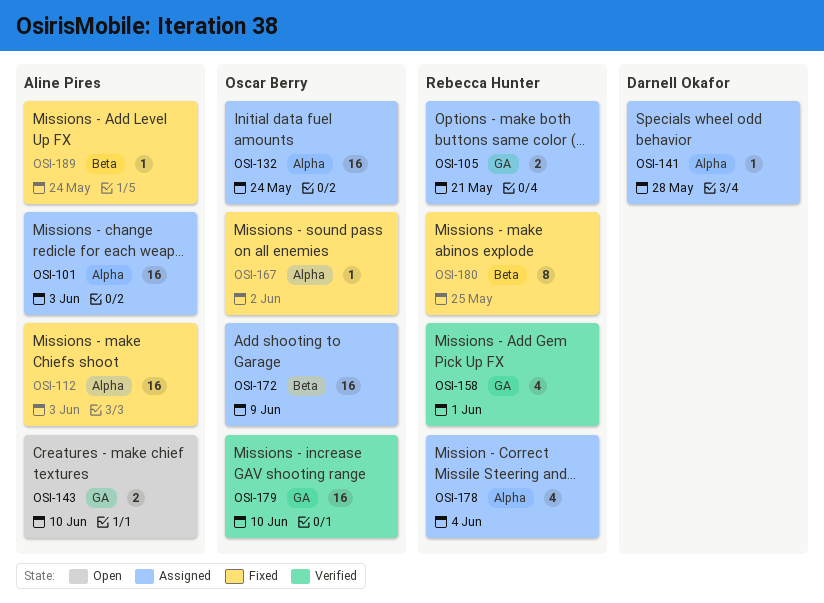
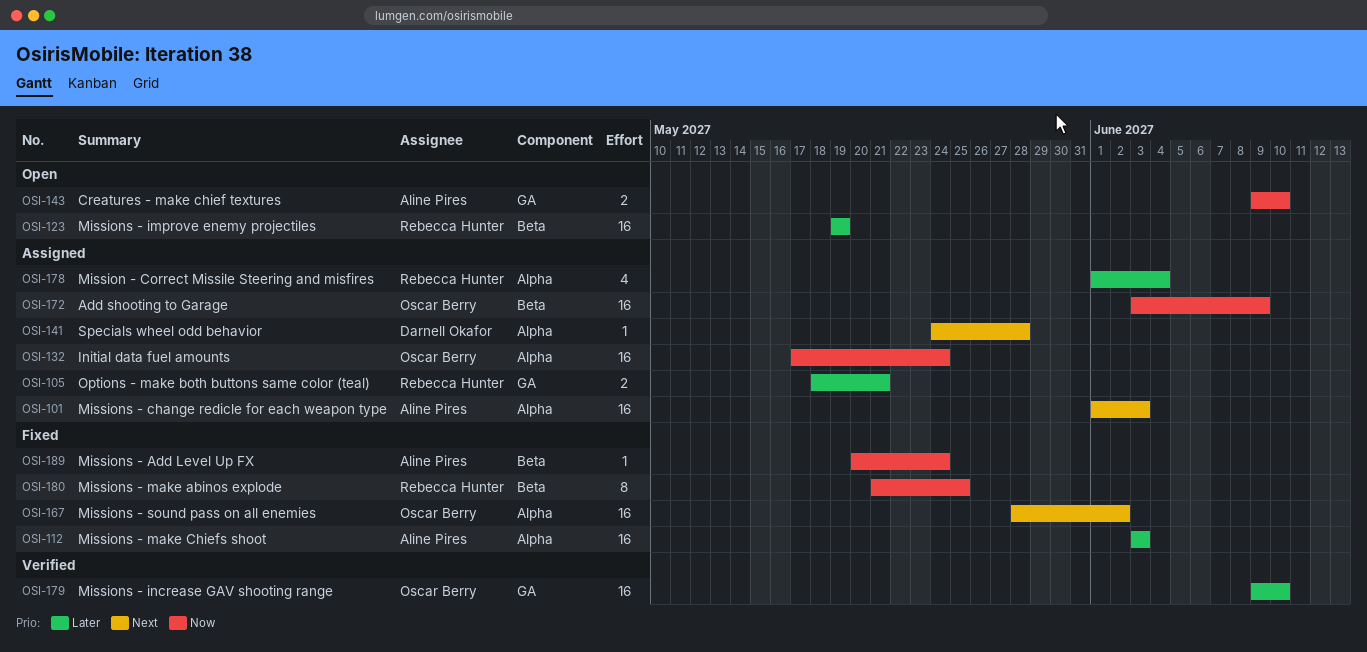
OSI-123: none -> present
OSI-158: present -> none
OSI-167, estimate: 1 -> 16

